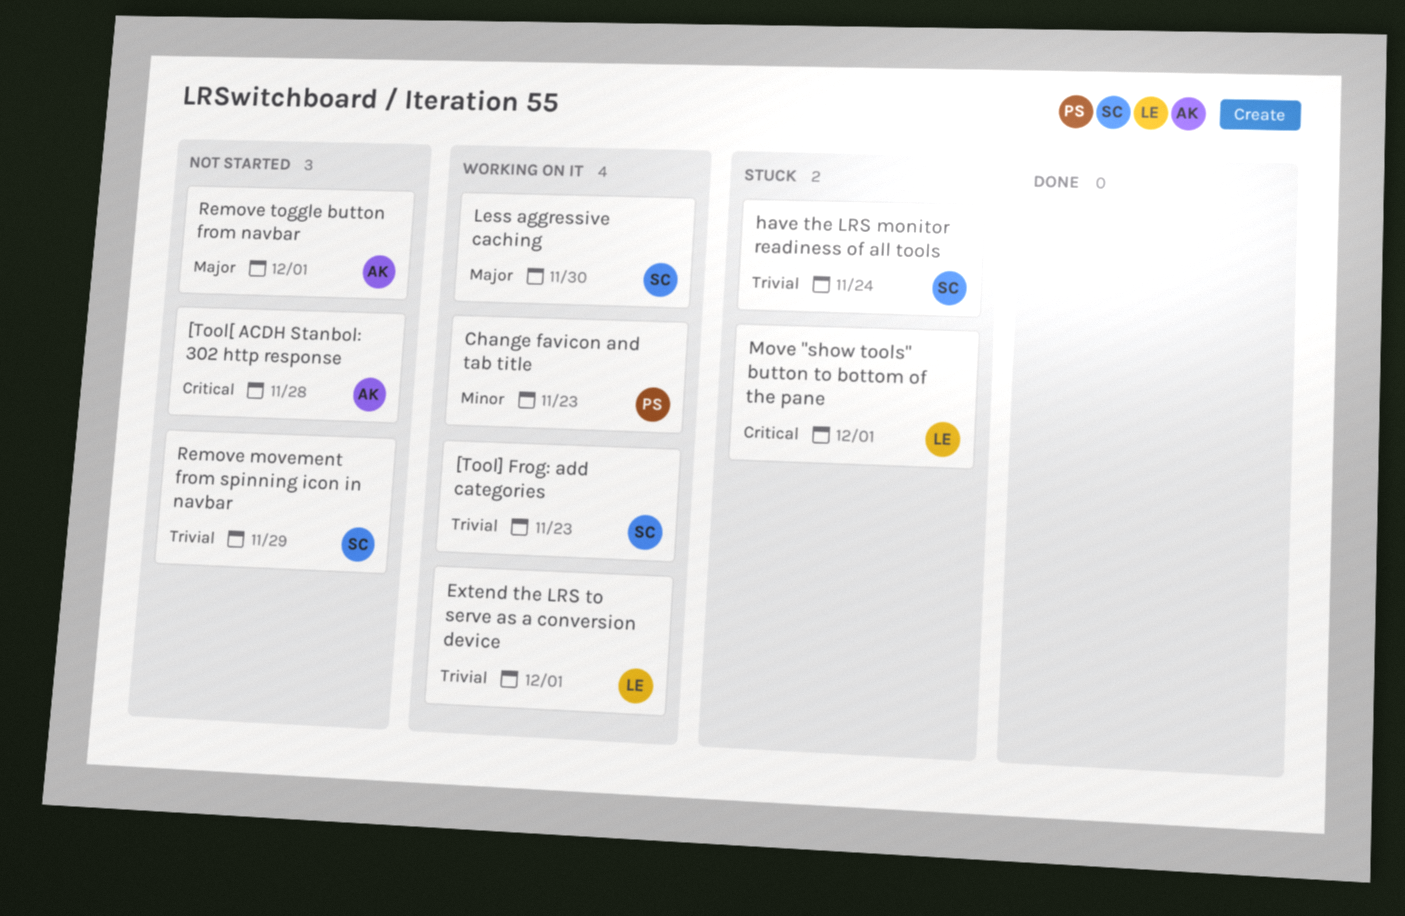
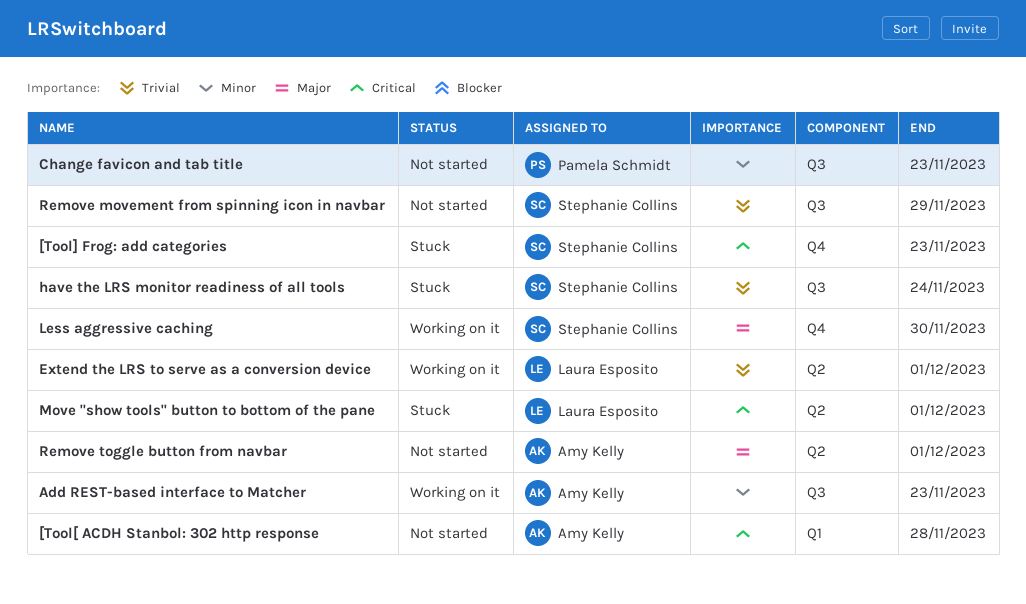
[Tool] Frog: add categories, status: Working on it -> Stuck
[Tool] Frog: add categories, priority: Trivial -> Critical
Add REST-based interface to Matcher: none -> present
Change favicon and tab title, status: Working on it -> Not started

